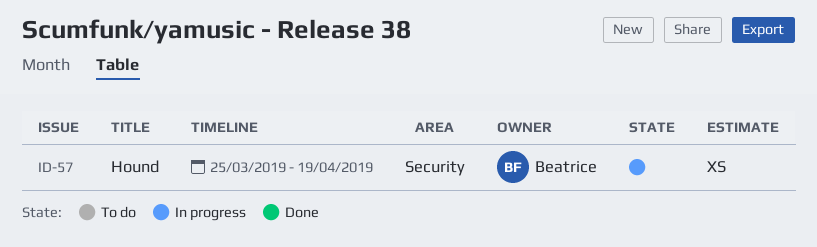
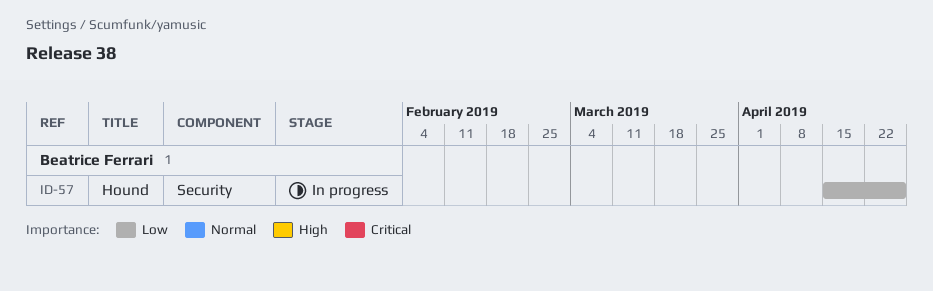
ID-57, start: Mar 25 -> Apr 15
ID-57, due: Apr 19 -> Apr 26

